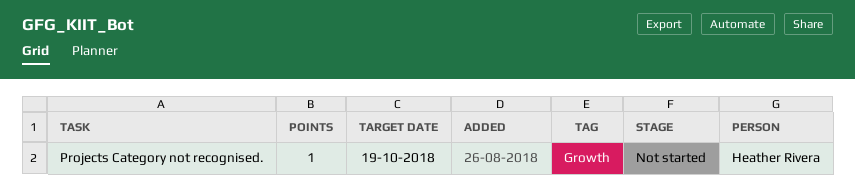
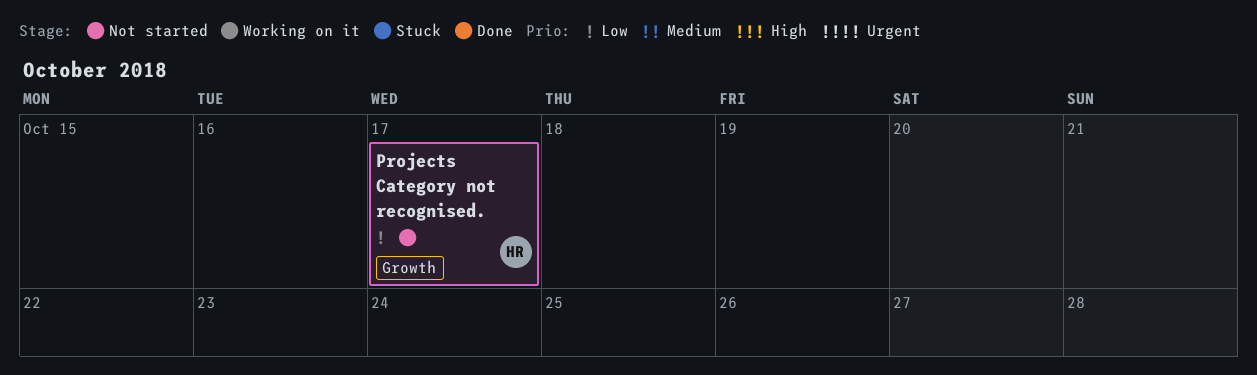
Projects Category not recognised., due: Oct 19 -> Oct 17

